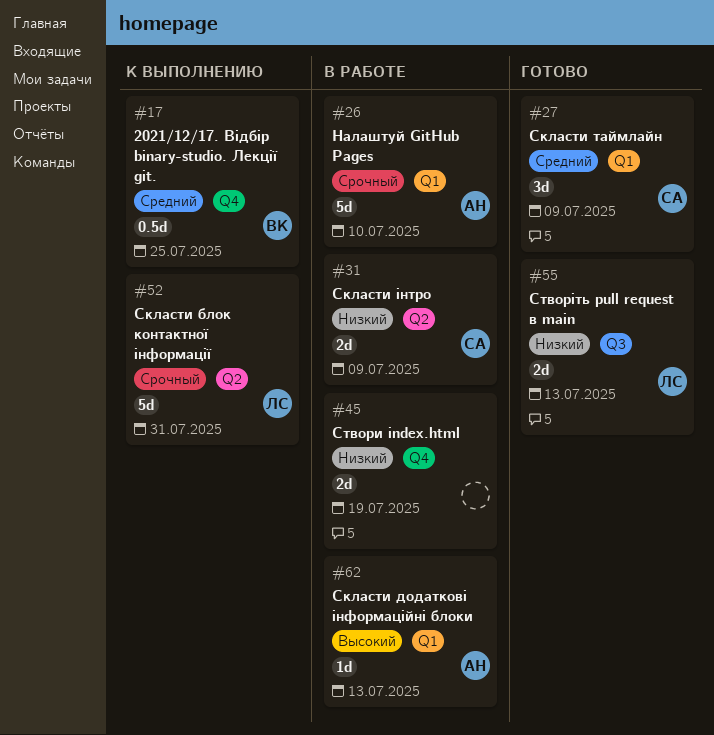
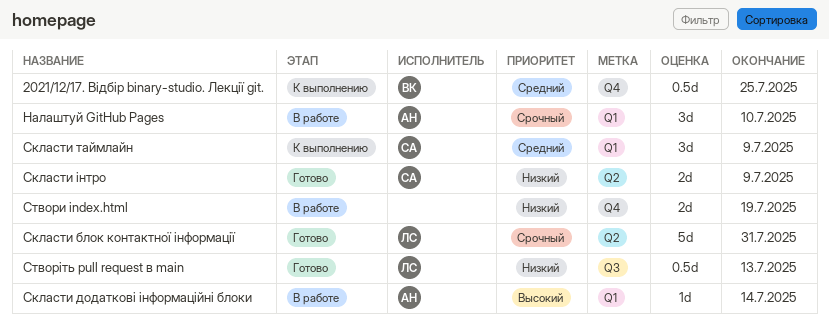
Налаштуй GitHub Pages, estimate: 5d -> 3d
Скласти блок контактної інформації, status: К выполнению -> Готово
Скласти додаткові інформаційні блоки, due: Jul 13 -> Jul 14
Скласти таймлайн, status: Готово -> К выполнению
Скласти інтро, status: В работе -> Готово
Створіть pull request в main, estimate: 2d -> 0.5d

